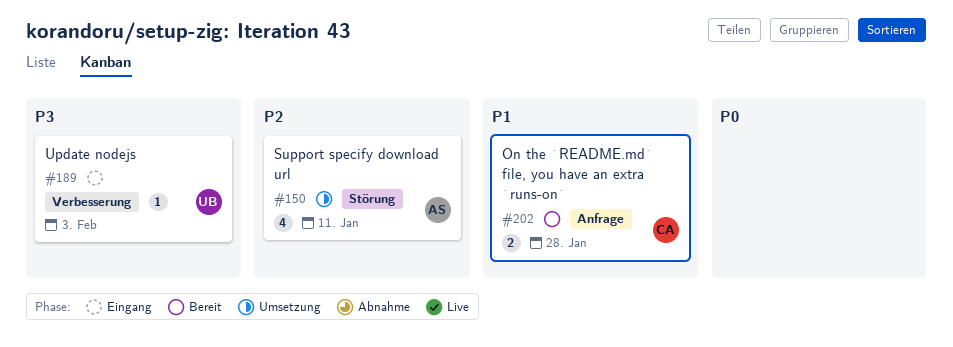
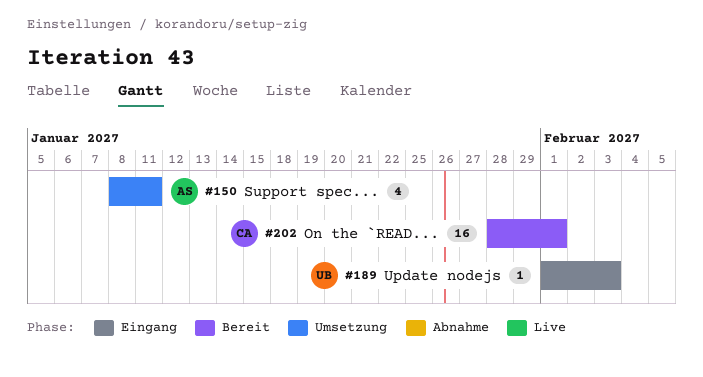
#202, estimate: 2 -> 16
#202, due: Jan 28 -> Feb 1

